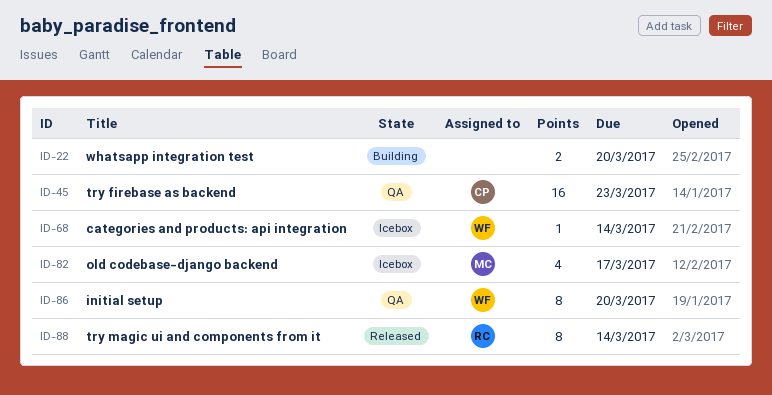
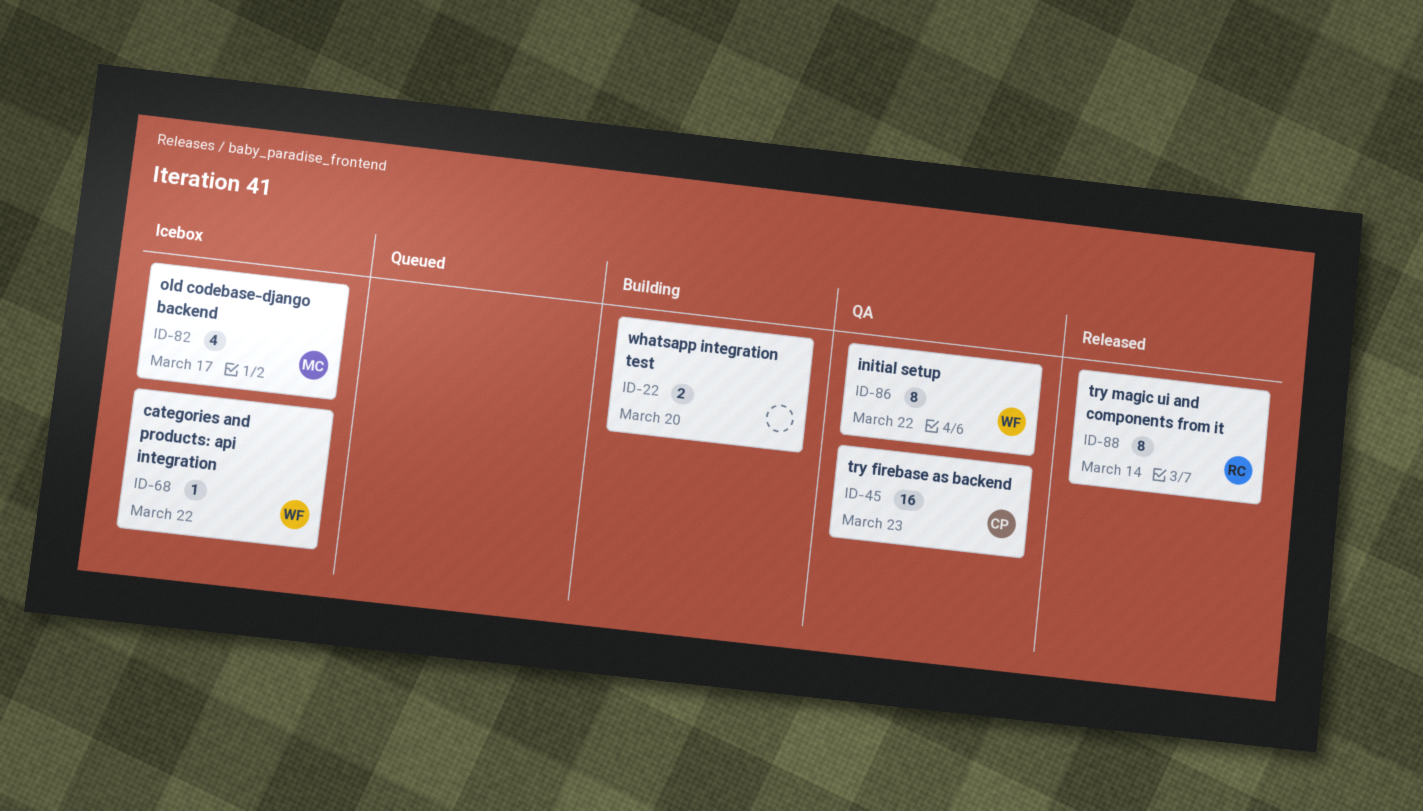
ID-68, due: Mar 14 -> Mar 22
ID-86, due: Mar 20 -> Mar 22

